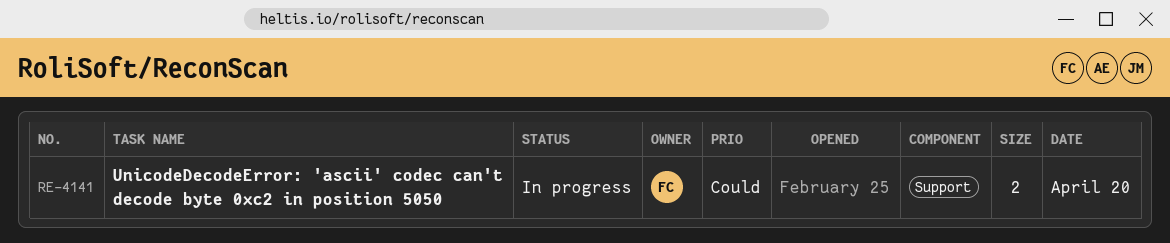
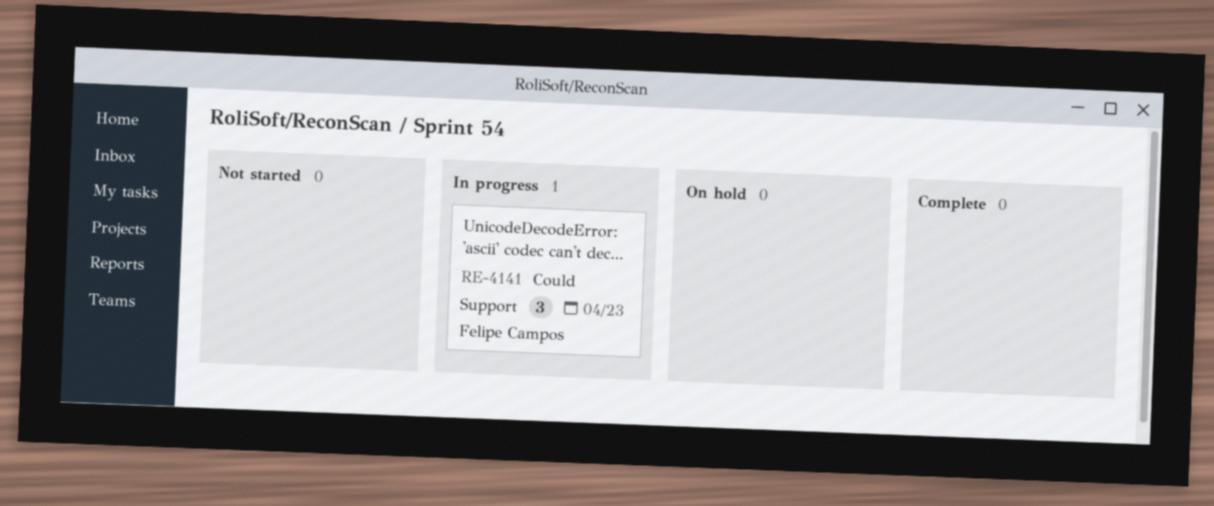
RE-4141, estimate: 2 -> 3
RE-4141, day: Apr 20 -> Apr 23

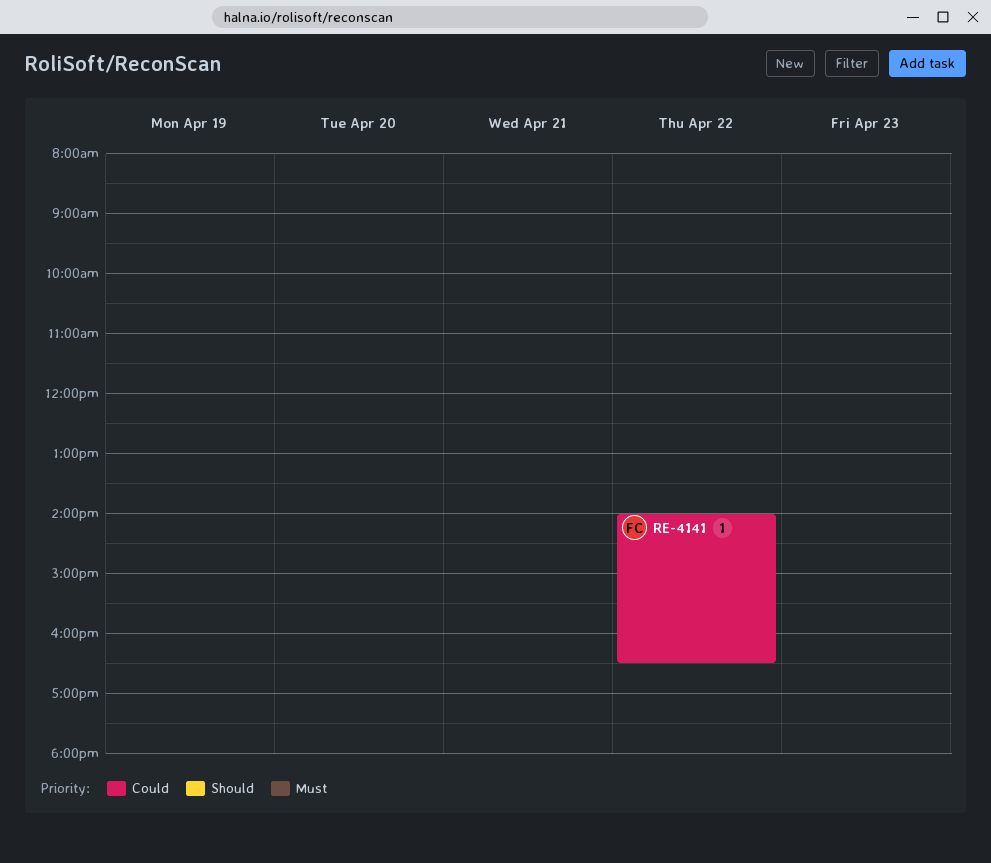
RE-4141, estimate: 3 -> 1
RE-4141, day: Apr 23 -> Apr 22

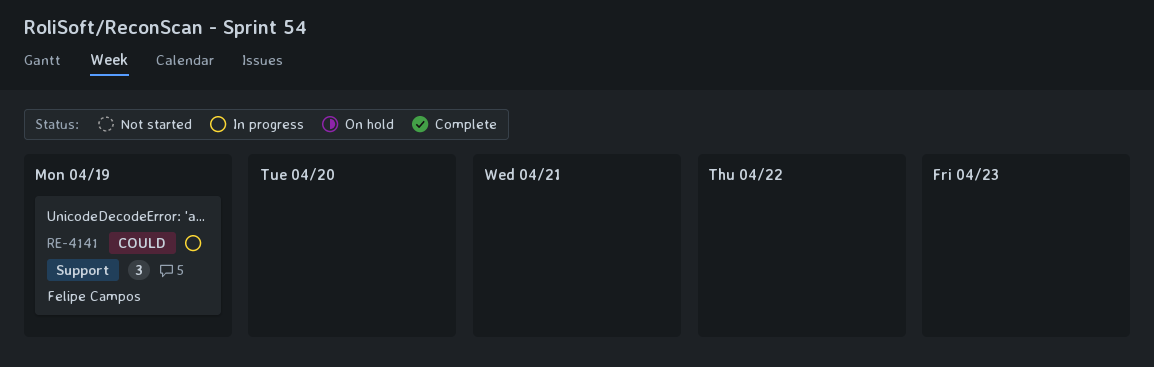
RE-4141, estimate: 1 -> 3
RE-4141, day: Apr 22 -> Apr 19

